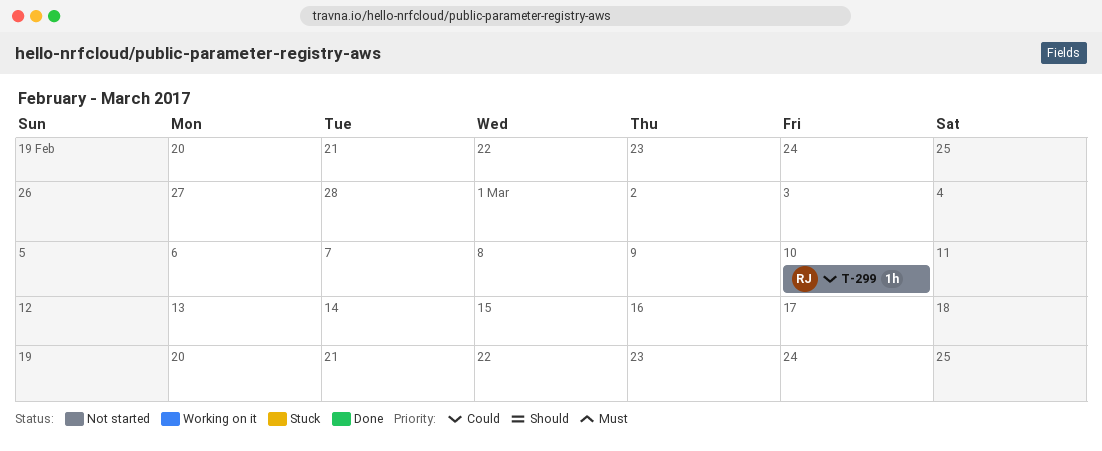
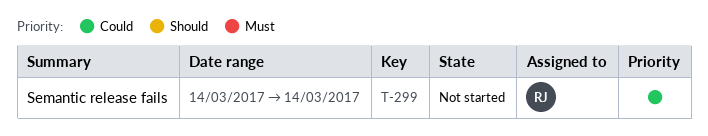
T-299, start: Mar 10 -> Mar 14
T-299, due: Mar 10 -> Mar 14

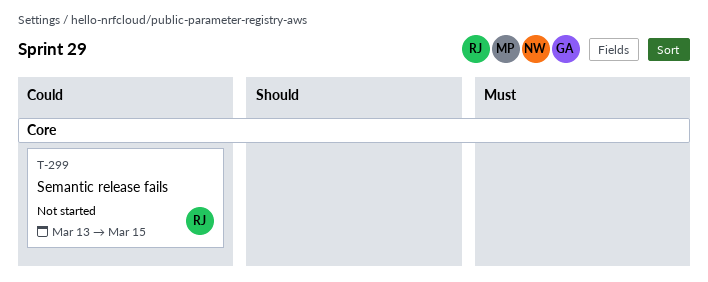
T-299, start: Mar 14 -> Mar 13
T-299, due: Mar 14 -> Mar 15

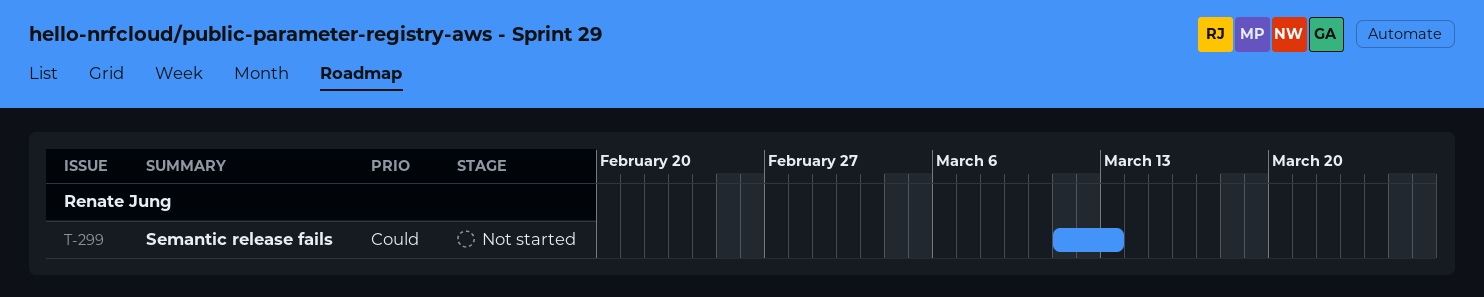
T-299, start: Mar 13 -> Mar 11
T-299, due: Mar 15 -> Mar 13

